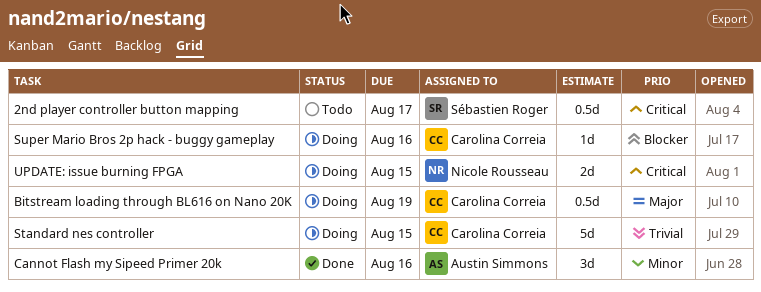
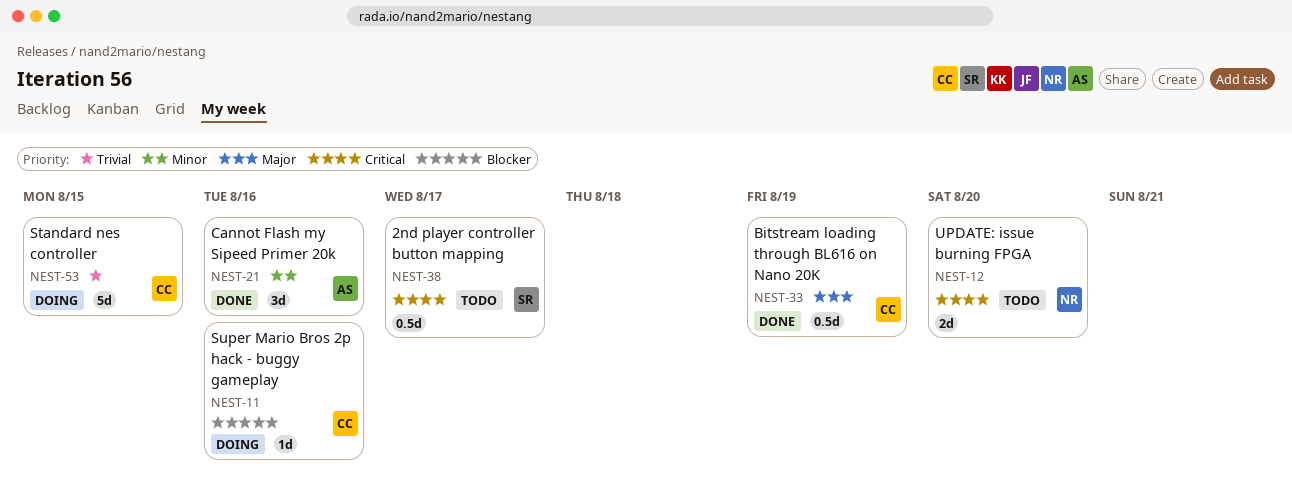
Bitstream loading through BL616 on Nano 20K, status: Doing -> Done
UPDATE: issue burning FPGA, status: Doing -> Todo
UPDATE: issue burning FPGA, due: Aug 15 -> Aug 20

